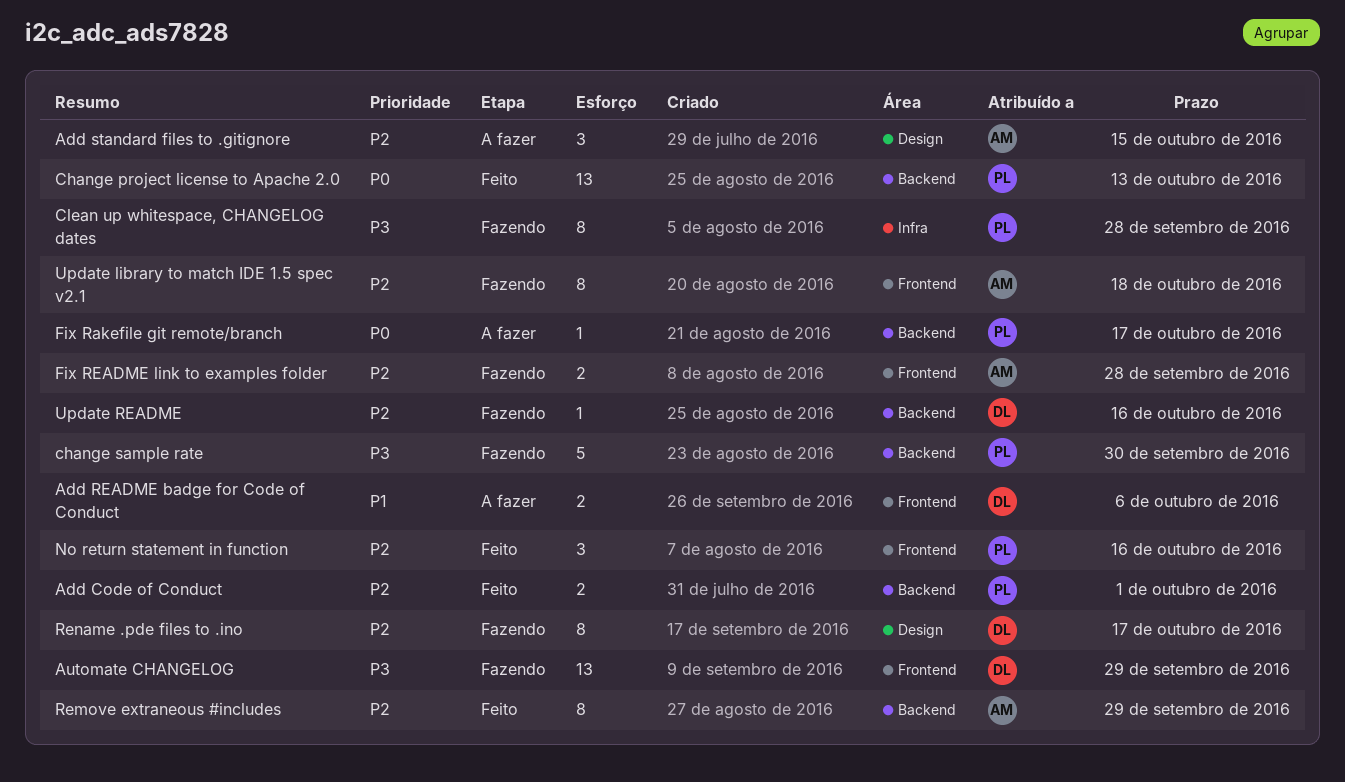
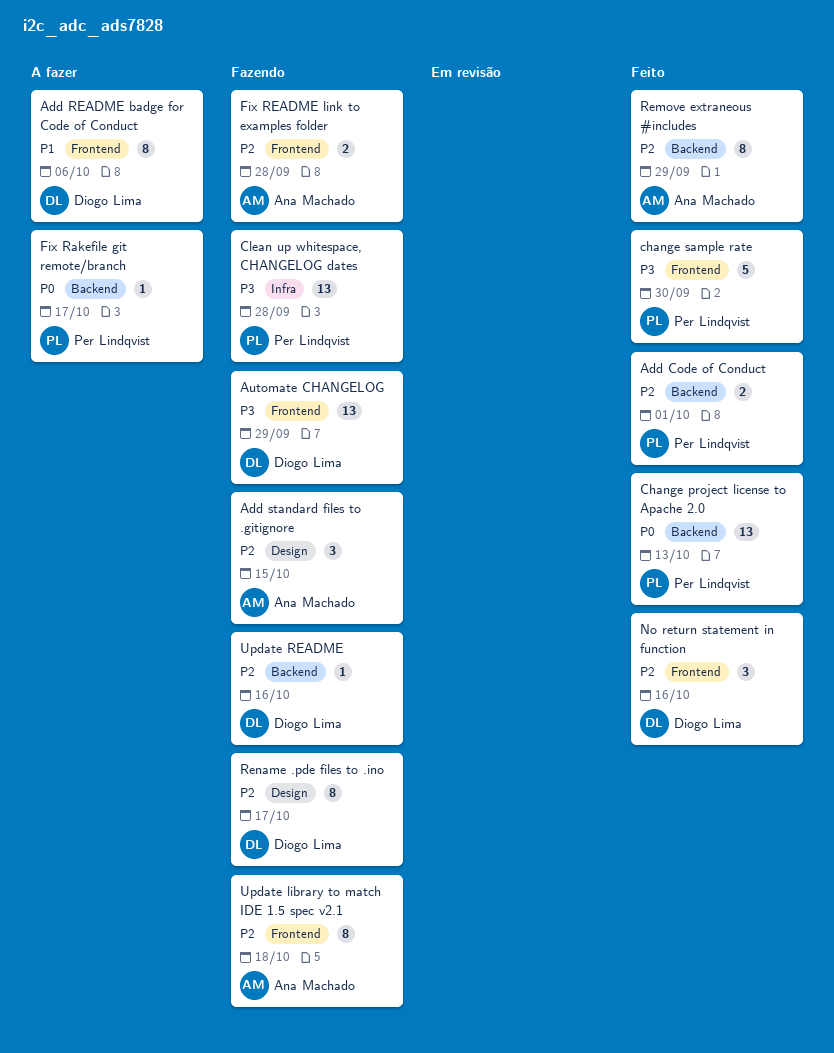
Add README badge for Code of Conduct, estimate: 2 -> 8
Add standard files to .gitignore, status: A fazer -> Fazendo
change sample rate, status: Fazendo -> Feito
change sample rate, label: Backend -> Frontend
Clean up whitespace, CHANGELOG dates, estimate: 8 -> 13
No return statement in function, owner: Per Lindqvist -> Diogo Lima

